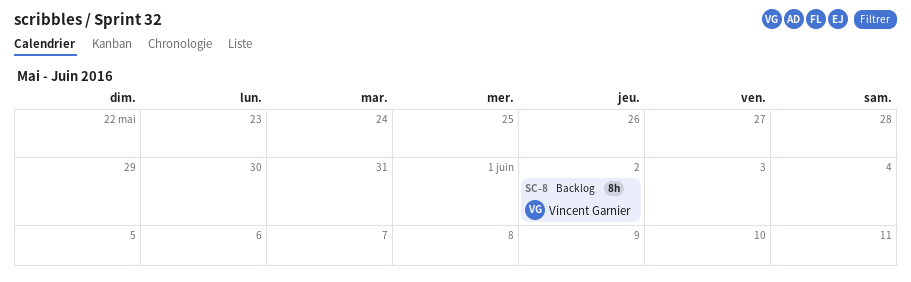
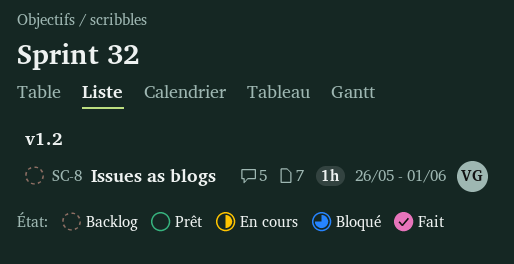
SC-8, estimate: 8h -> 1h
SC-8, due: Jun 2 -> Jun 1

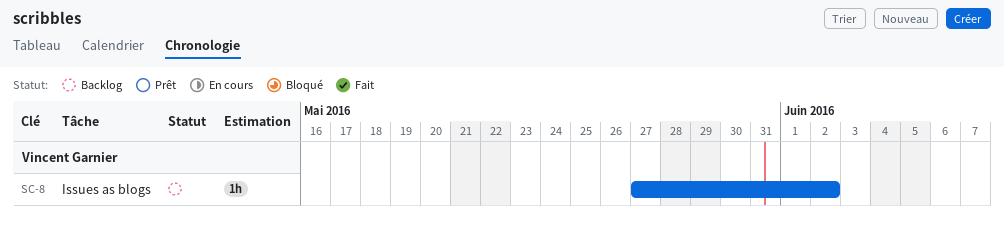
SC-8, start: May 26 -> May 27
SC-8, due: Jun 1 -> Jun 2

